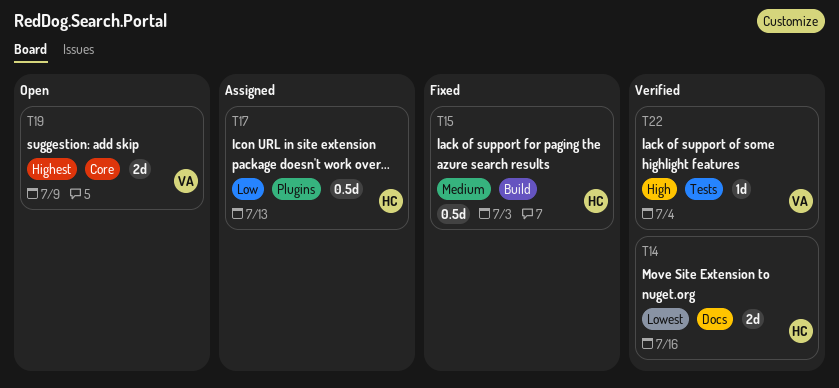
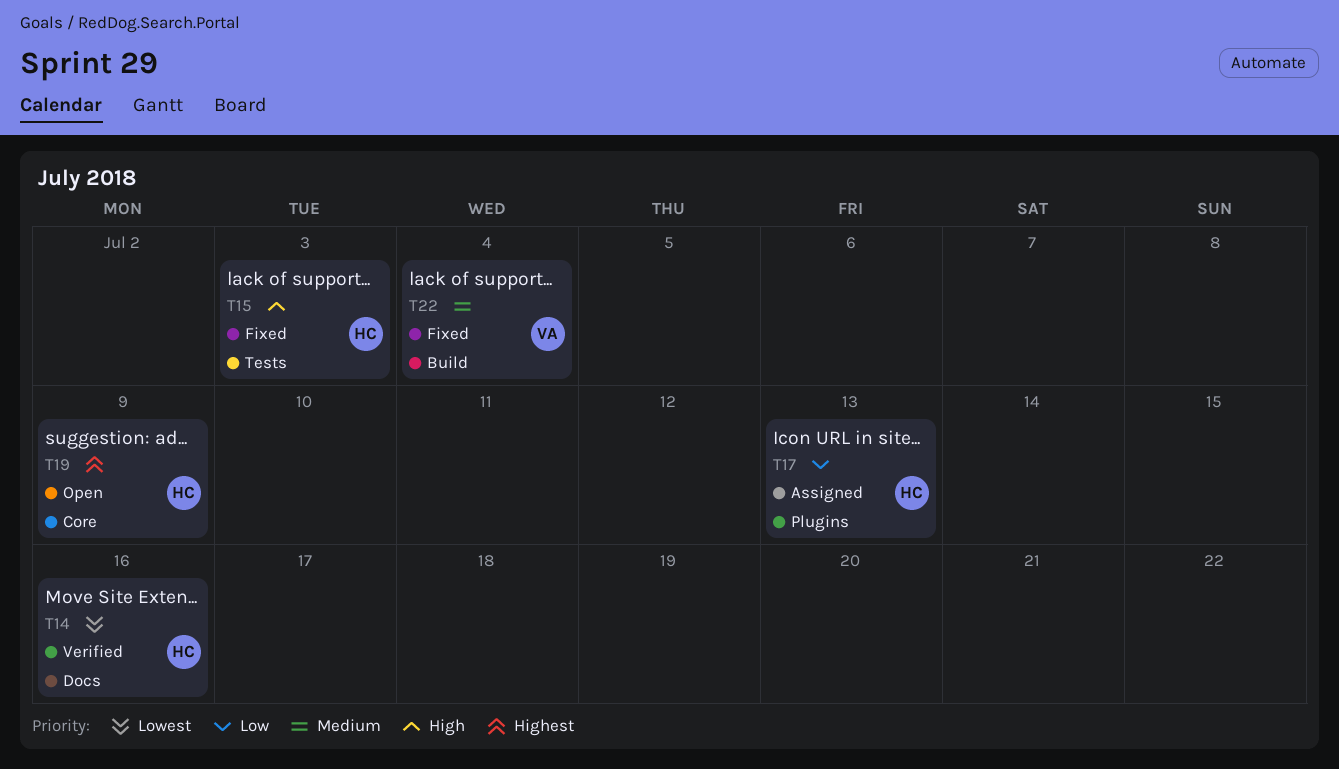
T15, priority: Medium -> High
T15, label: Build -> Tests
T19, owner: VA -> HC
T22, status: Verified -> Fixed
T22, priority: High -> Medium
T22, label: Tests -> Build

